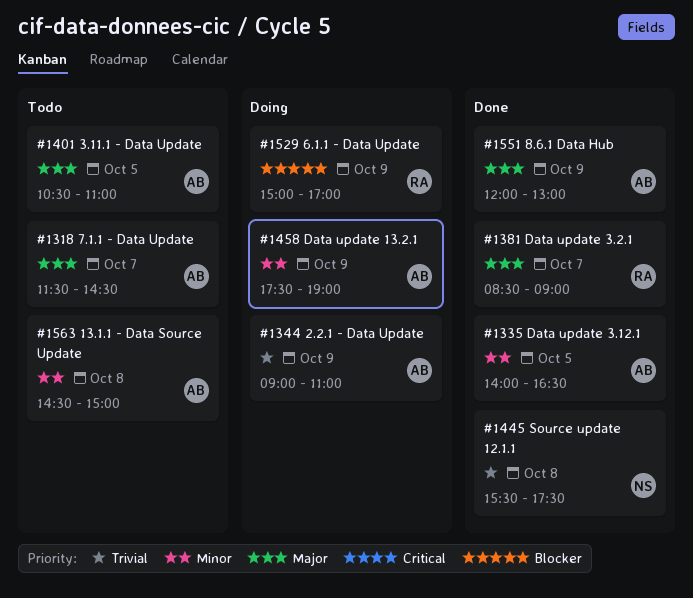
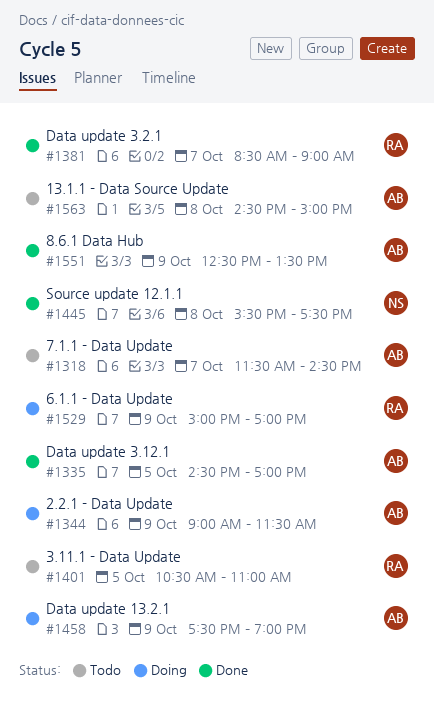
#1335, begins: 14:00 -> 14:30
#1335, ends: 16:30 -> 17:00
#1344, ends: 11:00 -> 11:30
#1401, owner: AB -> RA
#1551, begins: 12:00 -> 12:30
#1551, ends: 13:00 -> 13:30

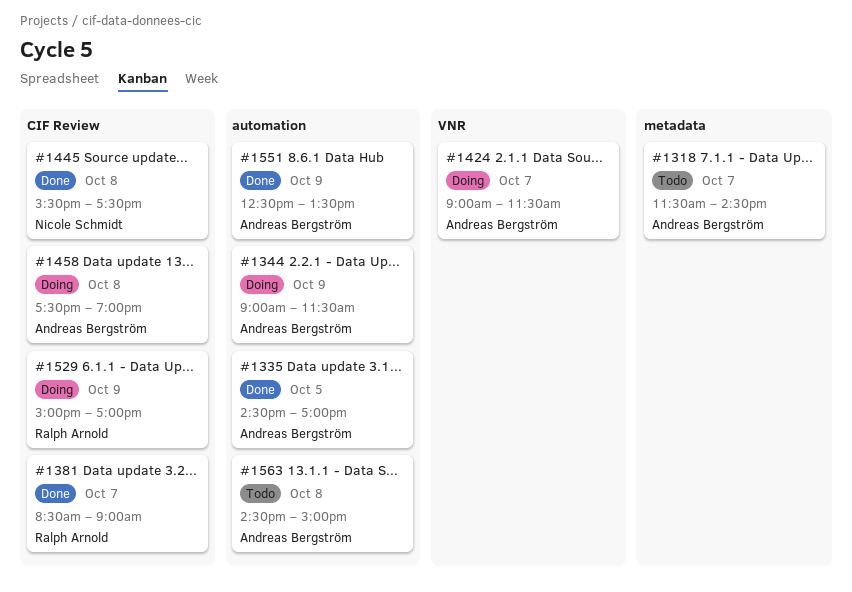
#1401: present -> none
#1424: none -> present
#1458, day: Oct 9 -> Oct 8

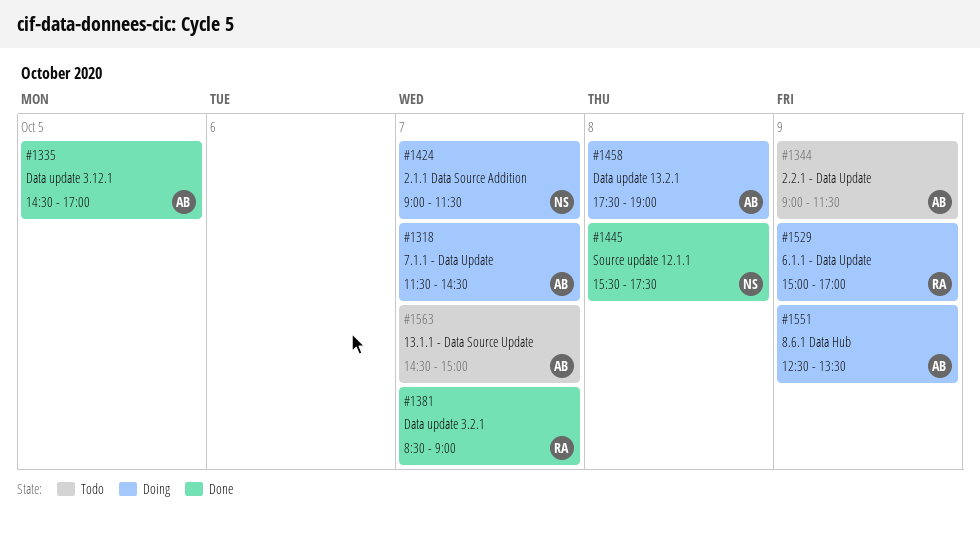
#1318, status: Todo -> Doing
#1344, status: Doing -> Todo
#1424, owner: Andreas Bergström -> Nicole Schmidt
#1551, status: Done -> Doing
#1563, day: Oct 8 -> Oct 7

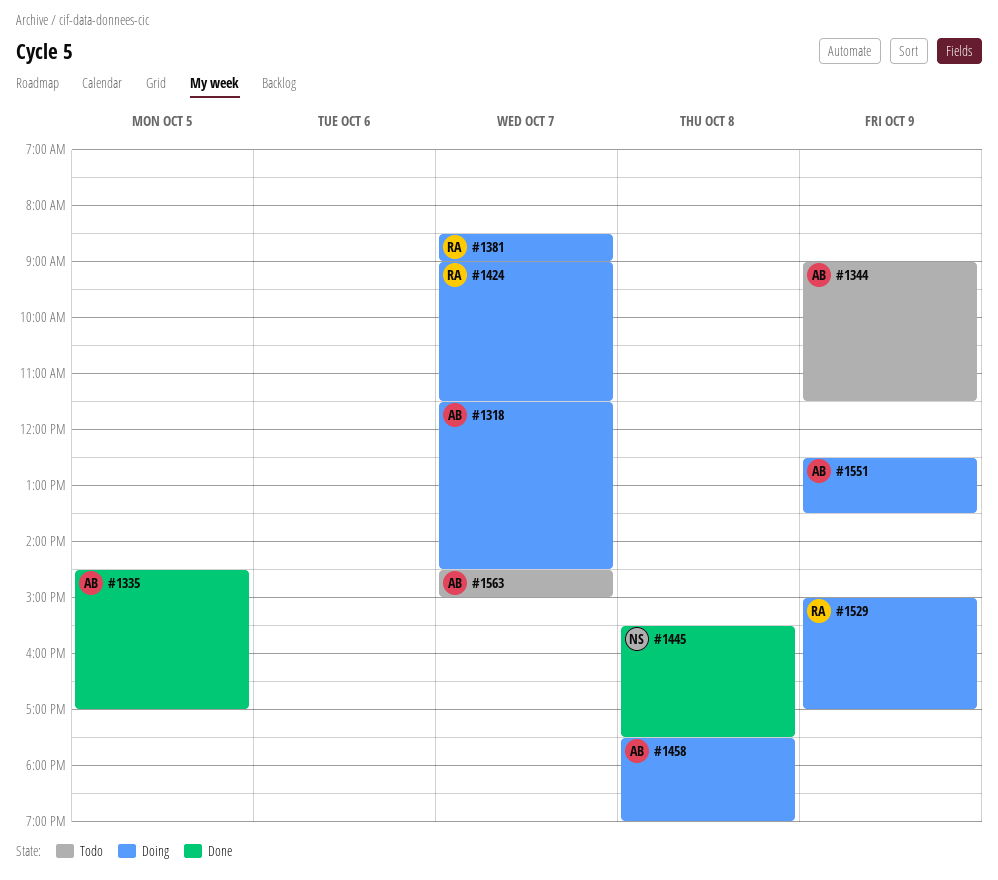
#1381, status: Done -> Doing
#1424, owner: NS -> RA

